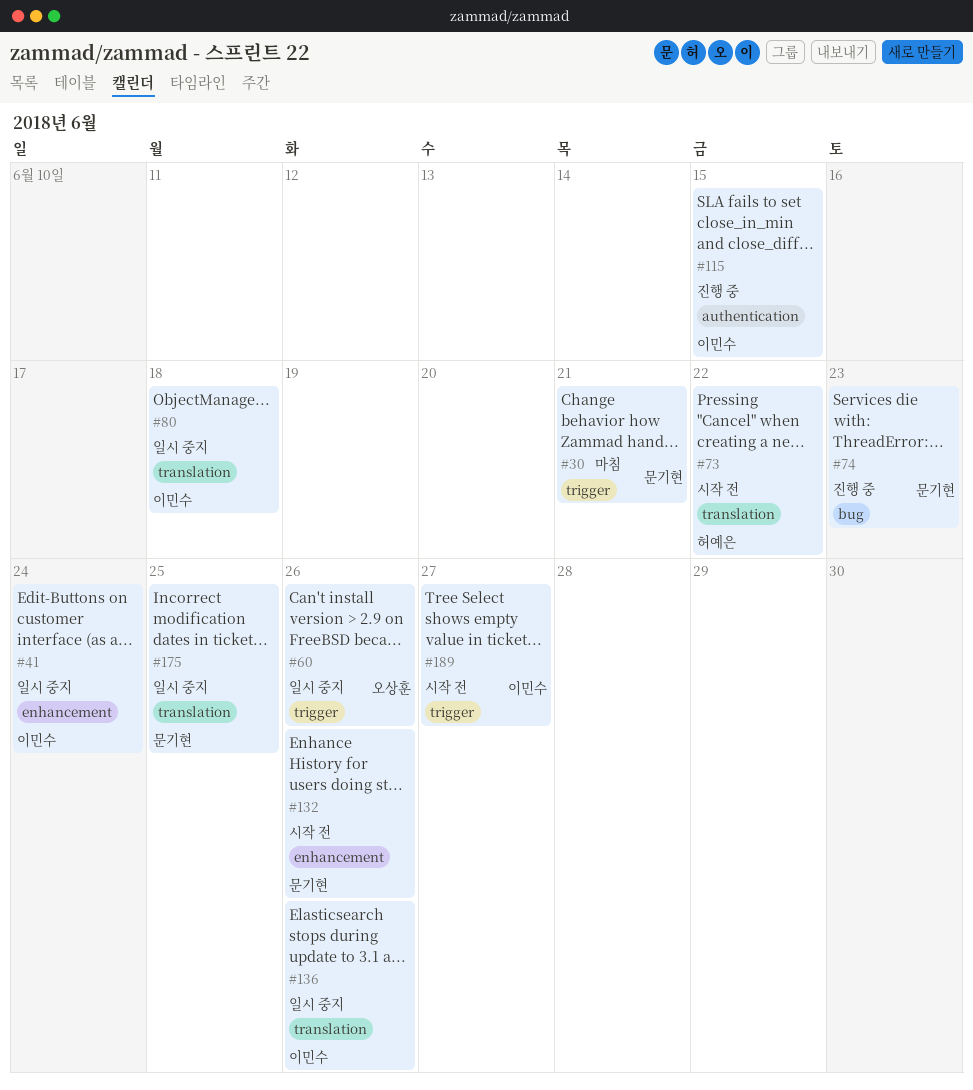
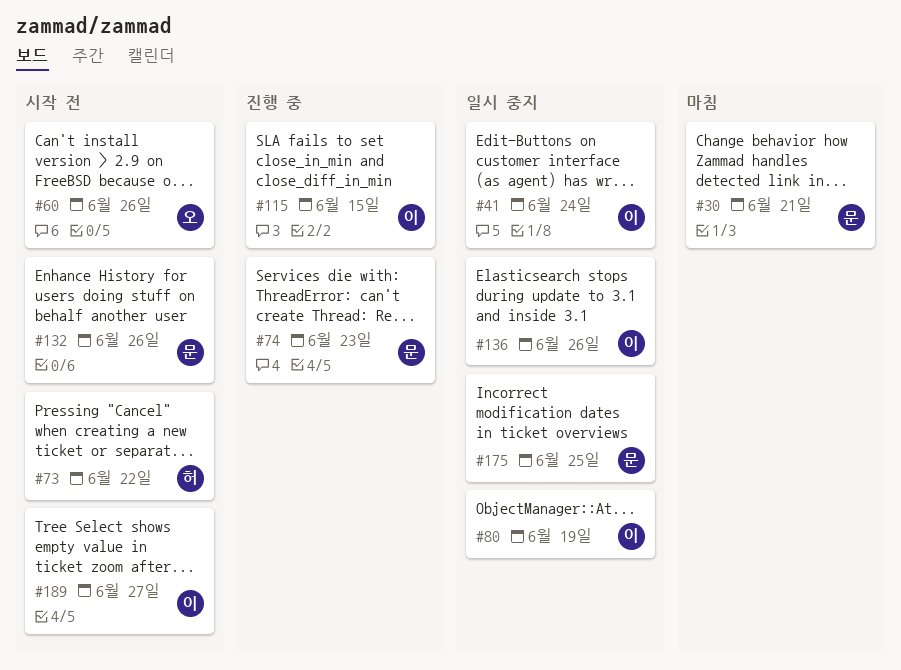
#60, status: 일시 중지 -> 시작 전
#80, due: Jun 18 -> Jun 19

